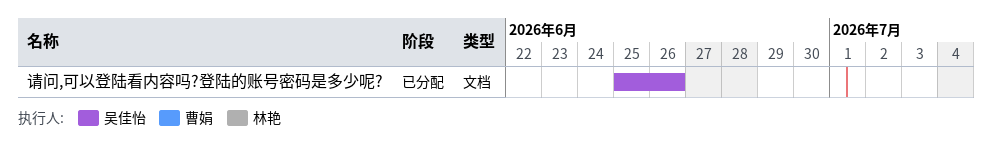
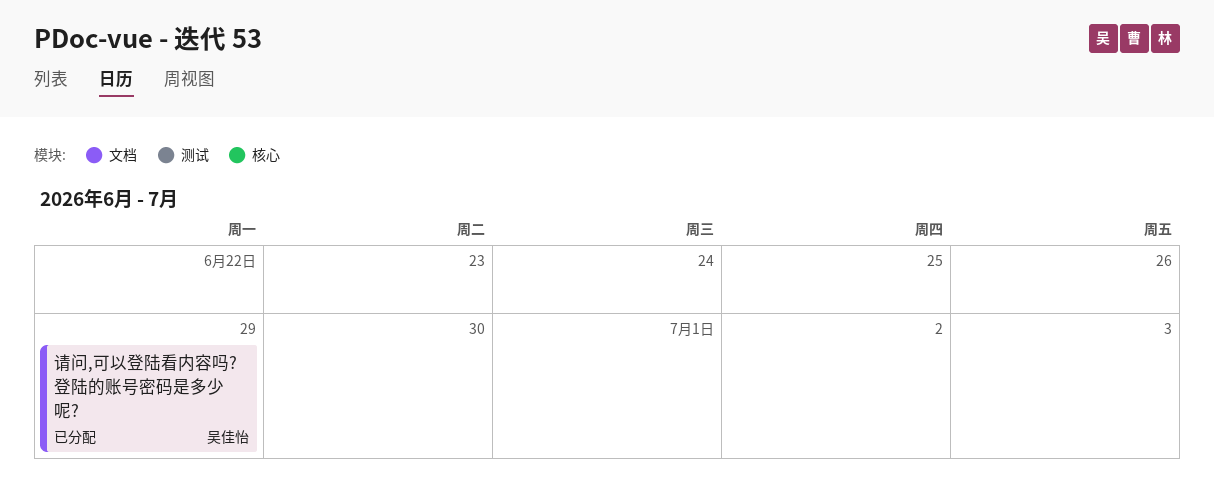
请问,可以登陆看内容吗?登陆的账号密码是多少呢?, due: Jun 26 -> Jun 29

